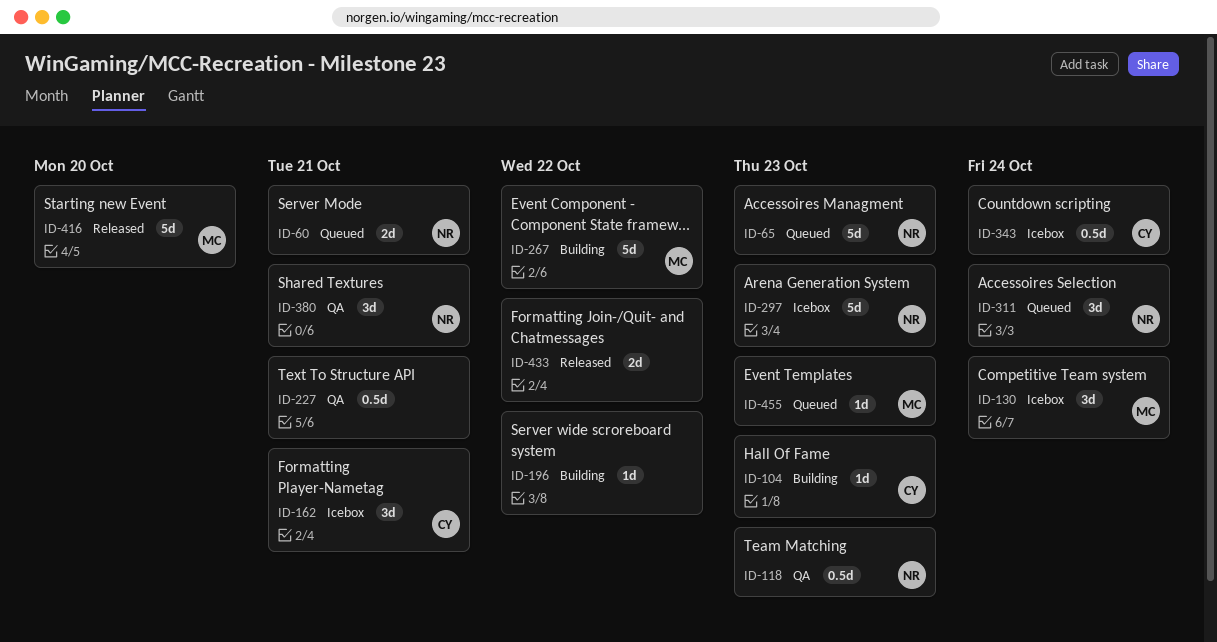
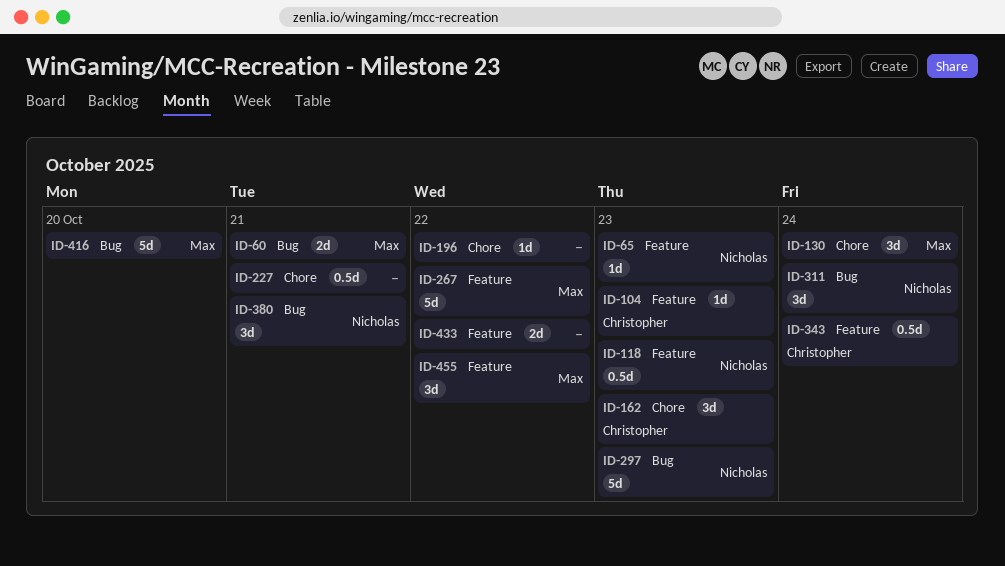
ID-60, owner: Nicholas -> Max
ID-65, estimate: 5d -> 1d
ID-162, due: Oct 21 -> Oct 23
ID-455, estimate: 1d -> 3d
ID-455, due: Oct 23 -> Oct 22

